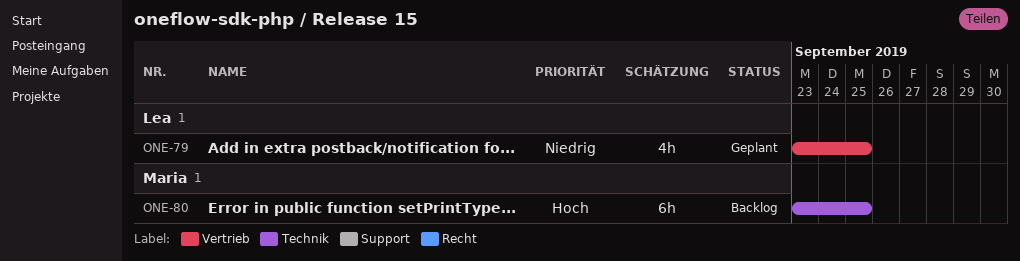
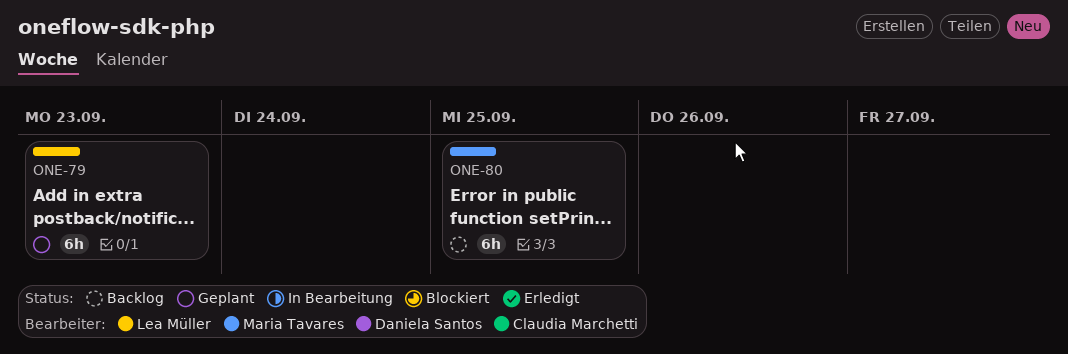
ONE-79, estimate: 4h -> 6h
ONE-79, due: Sep 25 -> Sep 23

